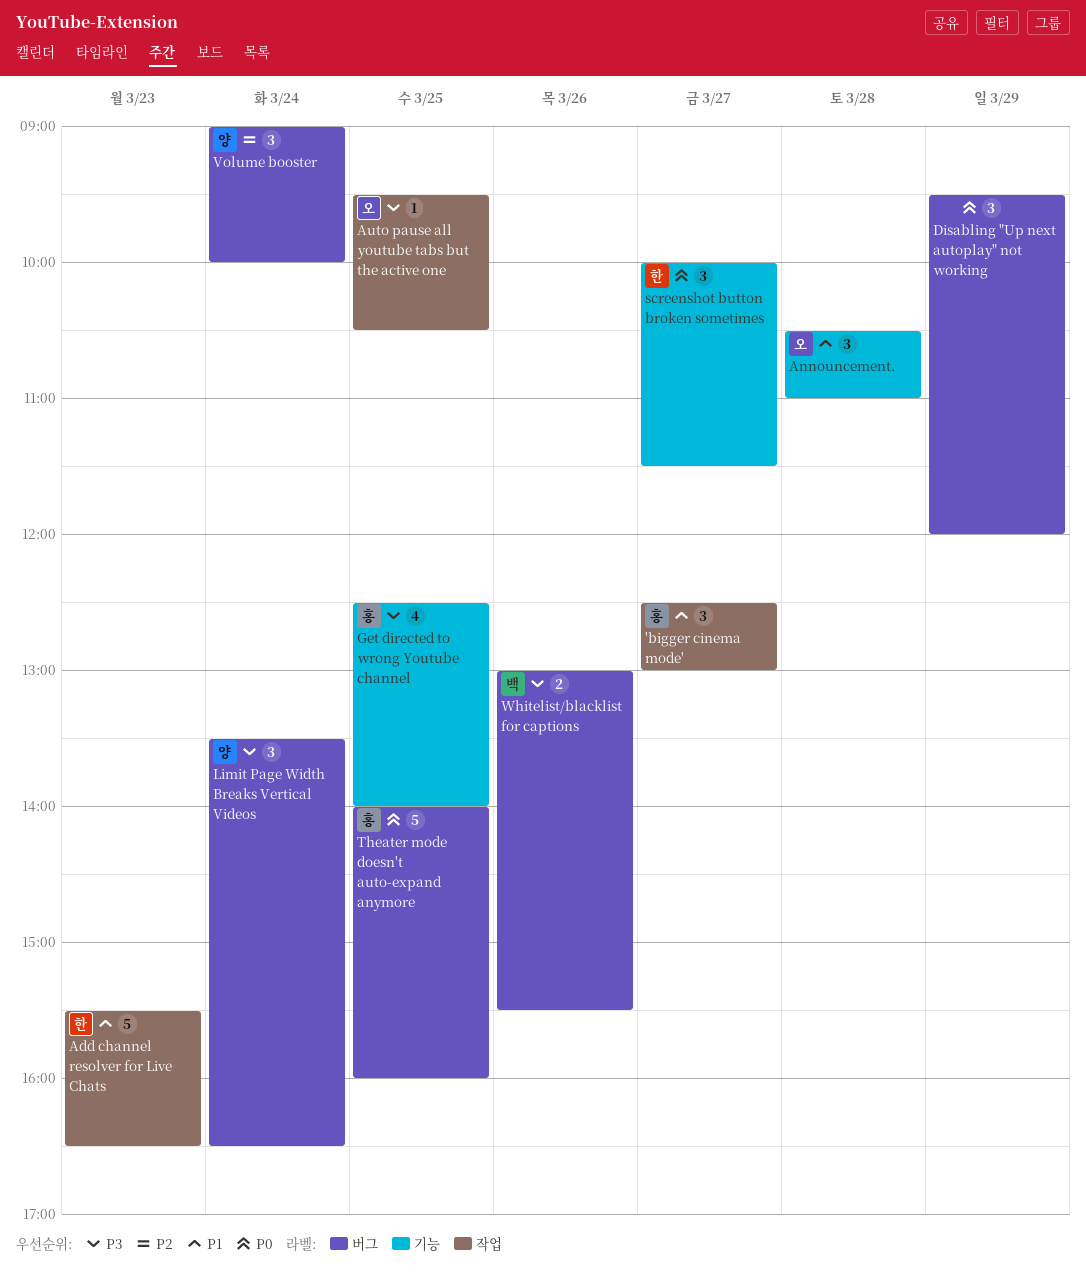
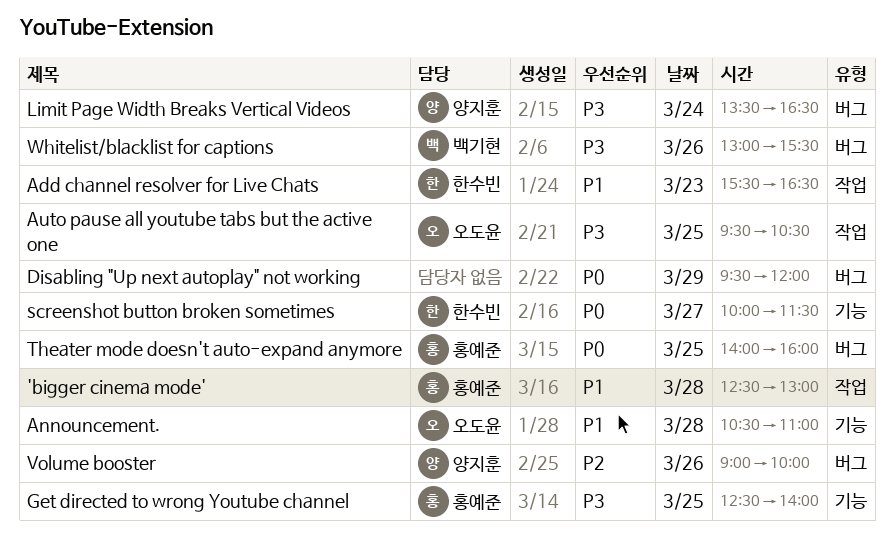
'bigger cinema mode', day: Mar 27 -> Mar 28
Volume booster, day: Mar 24 -> Mar 26

